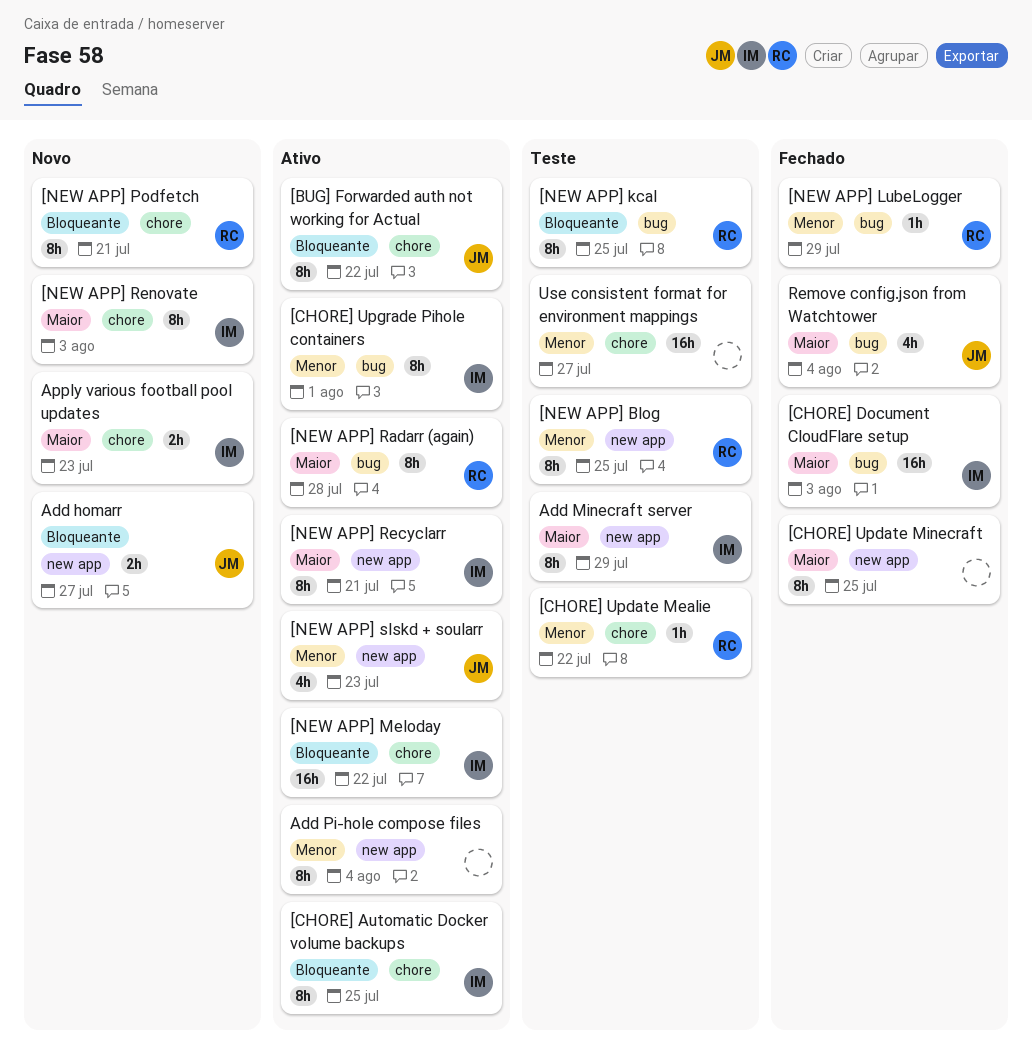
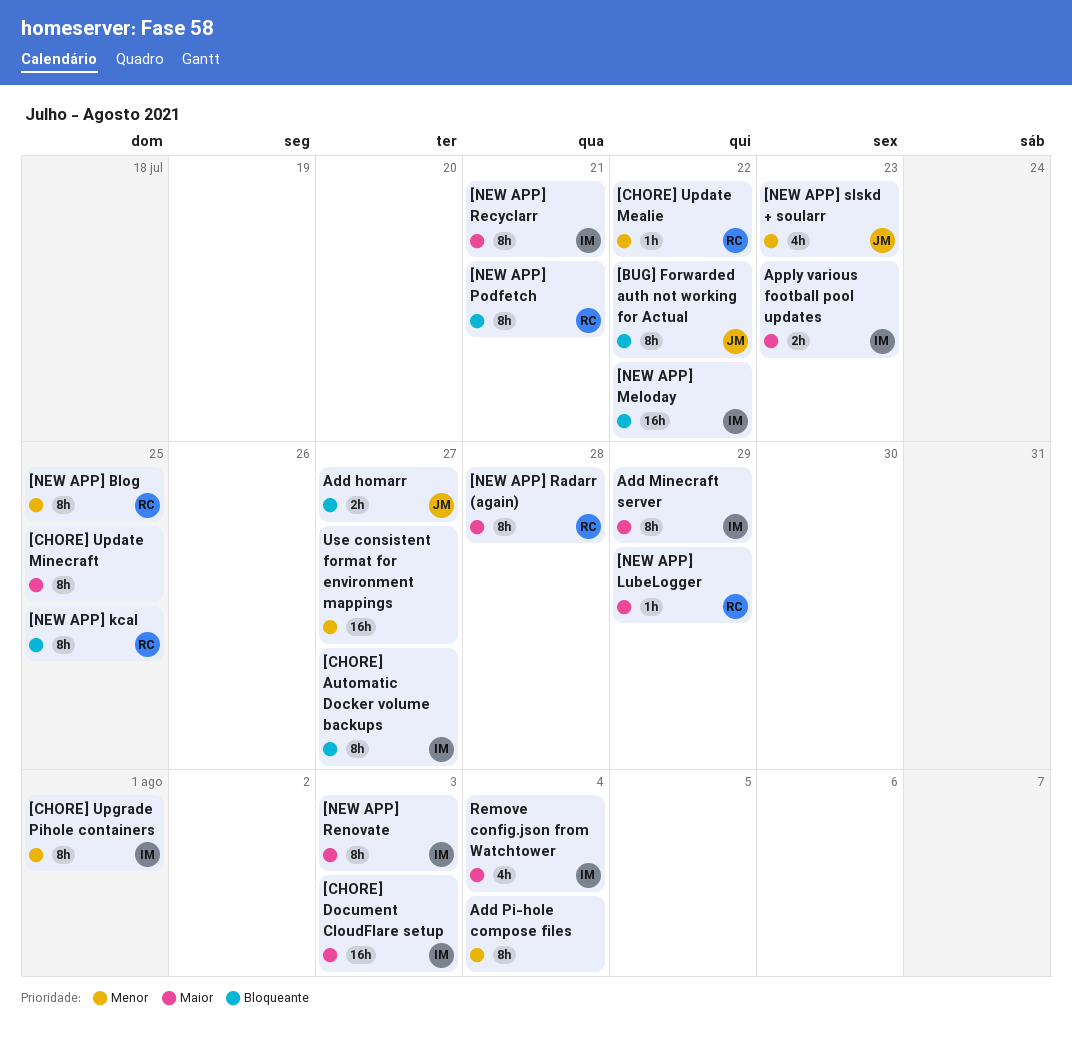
[CHORE] Automatic Docker volume backups, due: Jul 25 -> Jul 27
[NEW APP] LubeLogger, priority: Menor -> Maior
Remove config.json from Watchtower, owner: JM -> IM

